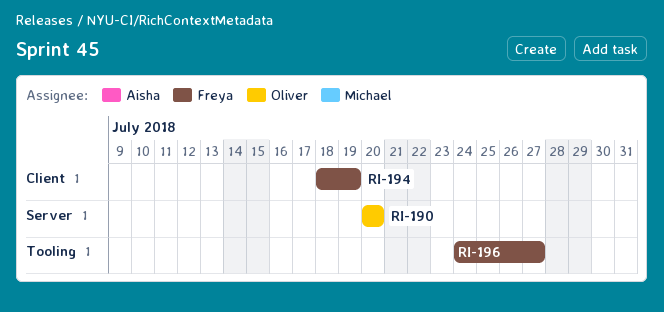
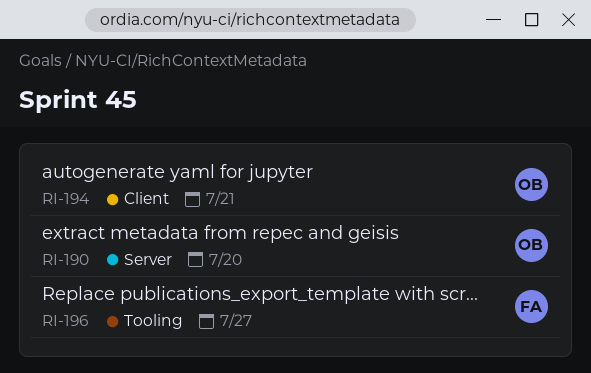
RI-194, owner: Freya -> Oliver
RI-194, due: Jul 19 -> Jul 21

